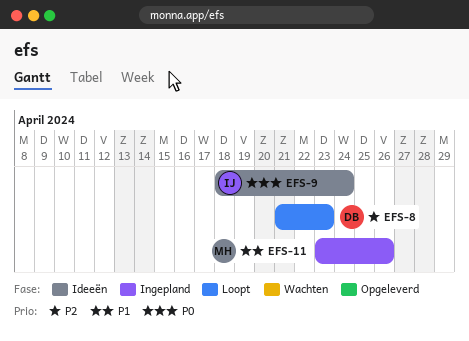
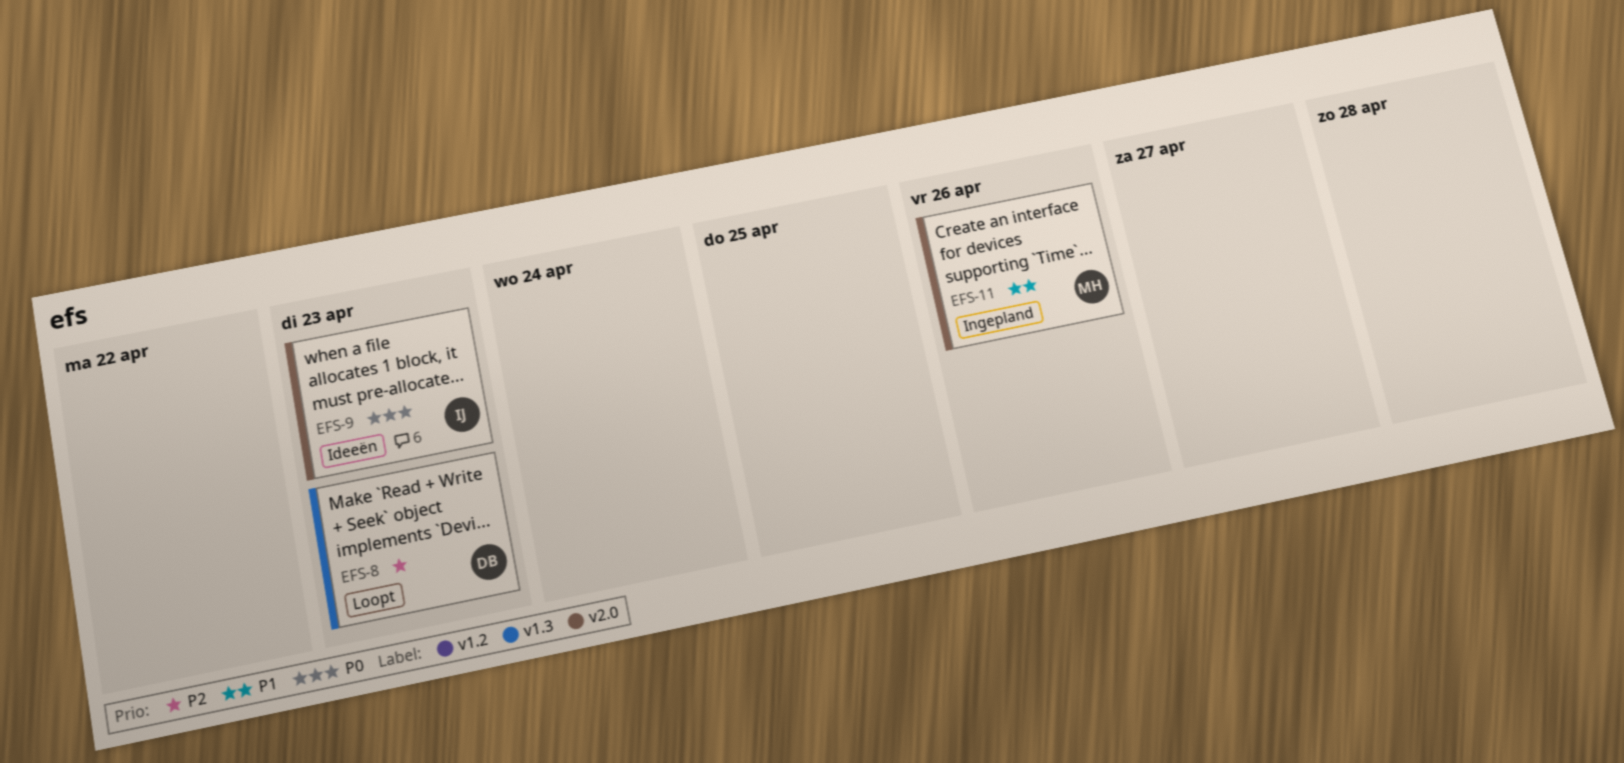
EFS-9, due: Apr 24 -> Apr 23

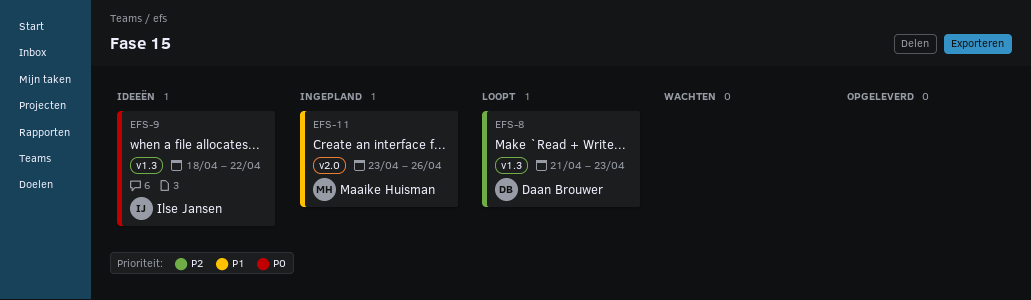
EFS-9, label: v2.0 -> v1.3
EFS-9, due: Apr 23 -> Apr 22

